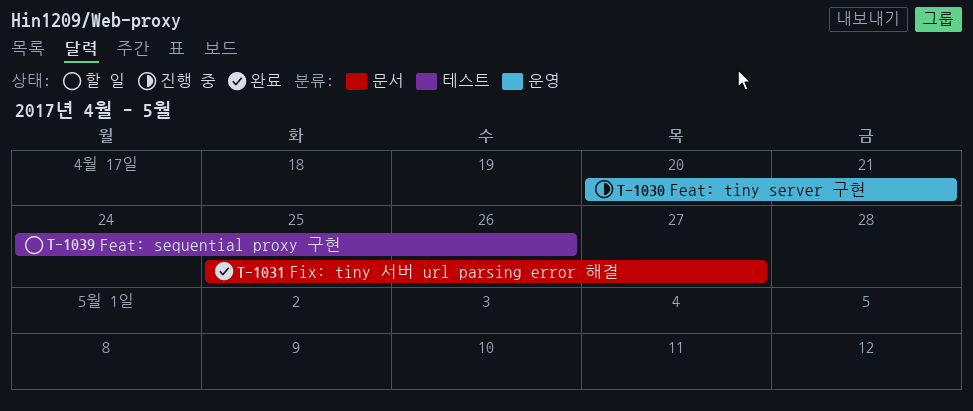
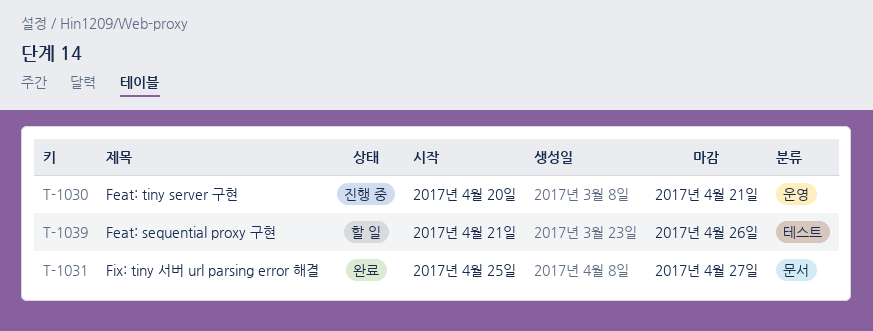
T-1039, start: Apr 24 -> Apr 21

